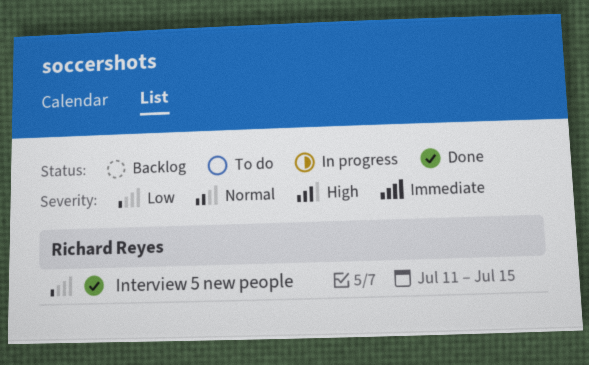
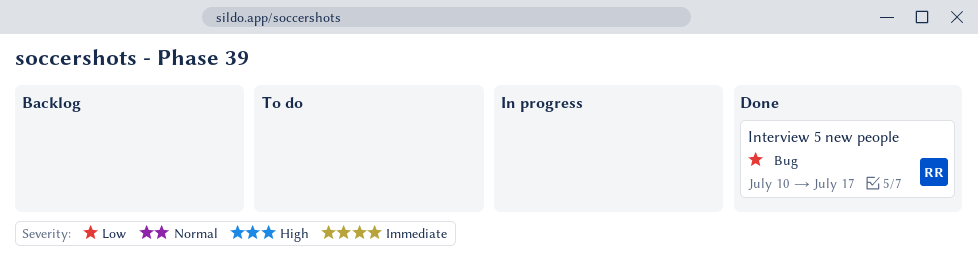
Interview 5 new people, start: Jul 11 -> Jul 10
Interview 5 new people, due: Jul 15 -> Jul 17

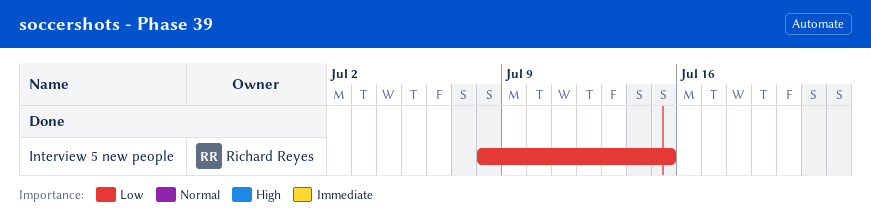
Interview 5 new people, start: Jul 10 -> Jul 8
Interview 5 new people, due: Jul 17 -> Jul 15

